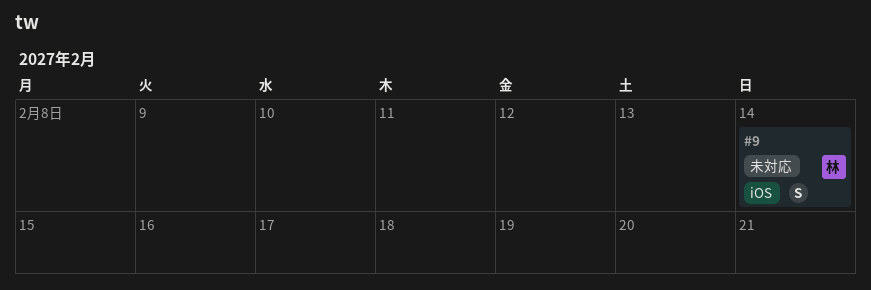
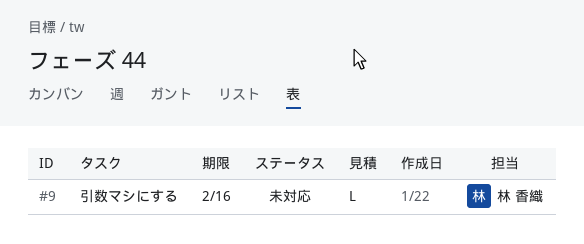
#9, estimate: S -> L
#9, due: Feb 14 -> Feb 16

